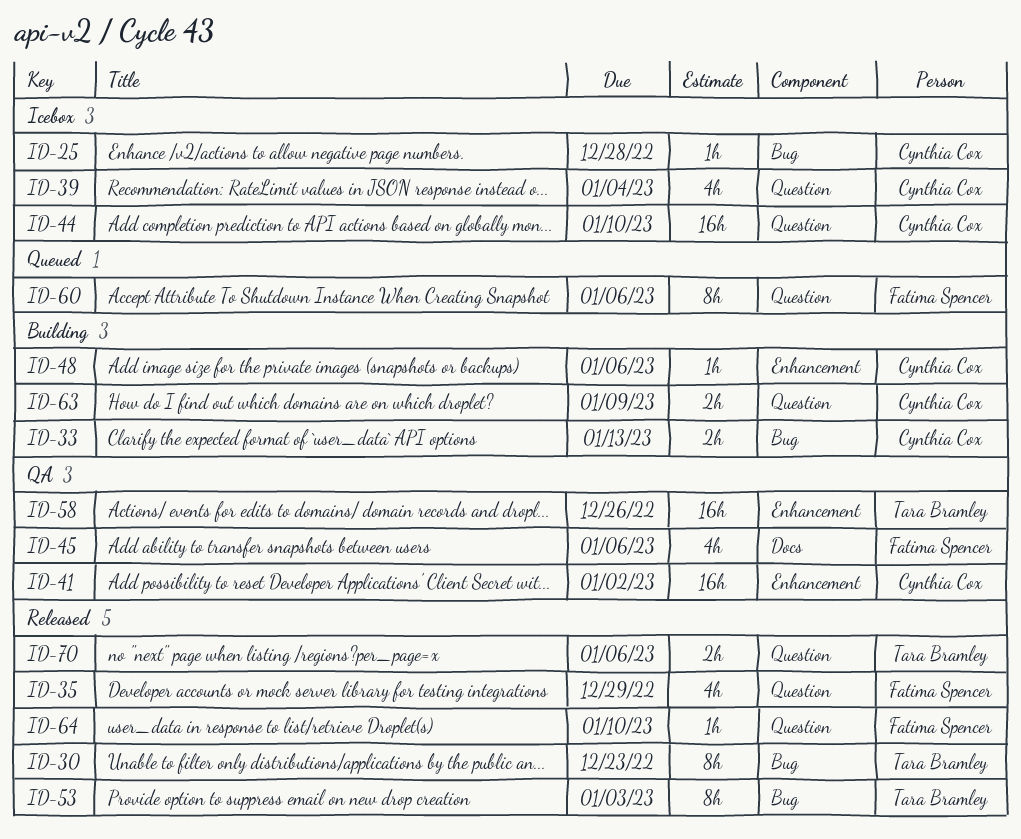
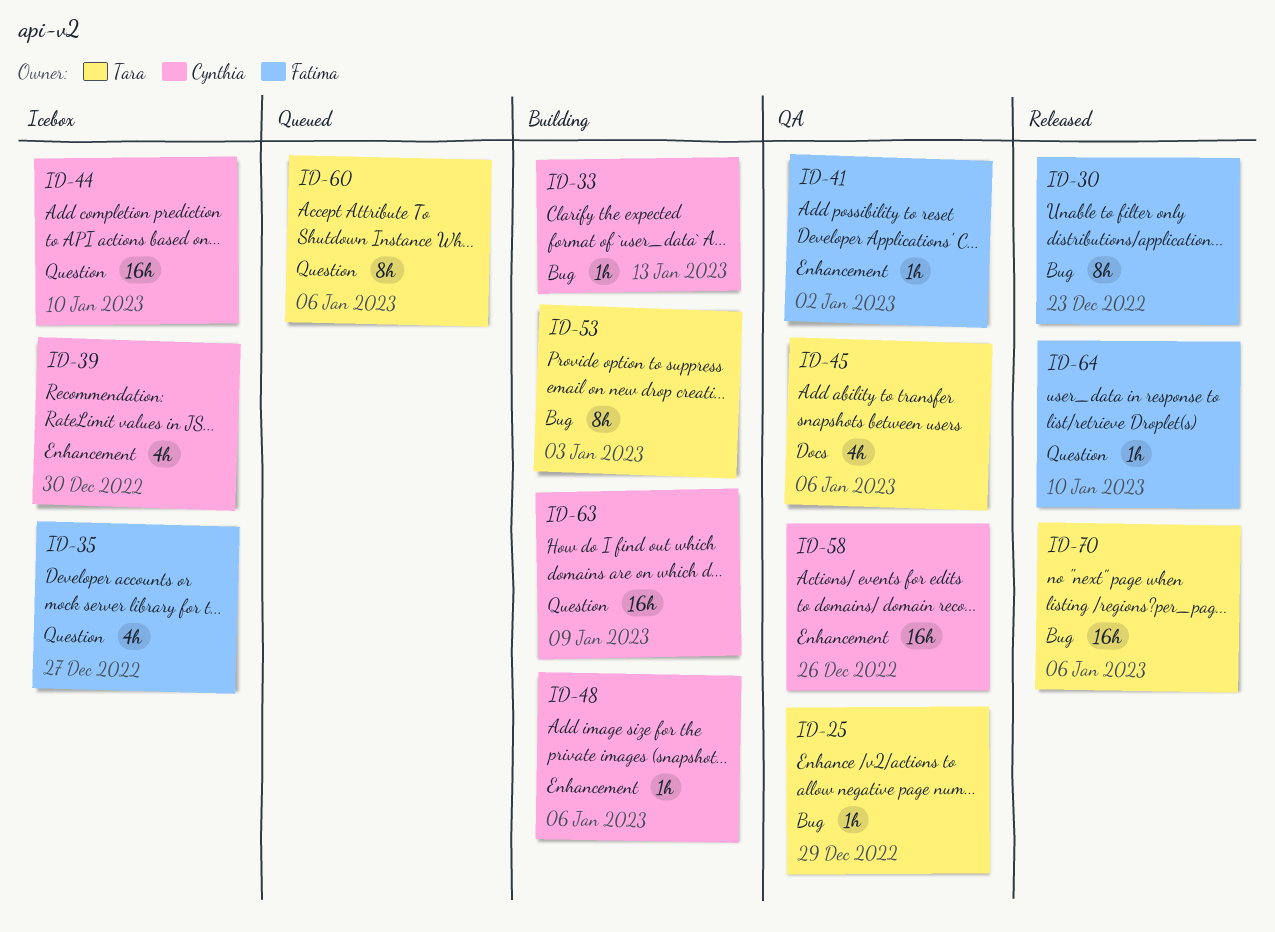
ID-25, status: Icebox -> QA
ID-25, owner: Cynthia Cox -> Tara Bramley
ID-25, due: Dec 28 -> Dec 29
ID-30, owner: Tara Bramley -> Fatima Spencer
ID-33, estimate: 2h -> 1h
ID-35, status: Released -> Icebox
ID-35, due: Dec 29 -> Dec 27
ID-39, label: Question -> Enhancement
ID-39, due: Jan 4 -> Dec 30
ID-41, owner: Cynthia Cox -> Fatima Spencer
ID-41, estimate: 16h -> 1h
ID-45, owner: Fatima Spencer -> Tara Bramley
ID-53, status: Released -> Building
ID-58, owner: Tara Bramley -> Cynthia Cox
ID-60, owner: Fatima Spencer -> Tara Bramley
ID-63, estimate: 2h -> 16h
ID-70, label: Question -> Bug
ID-70, estimate: 2h -> 16h

